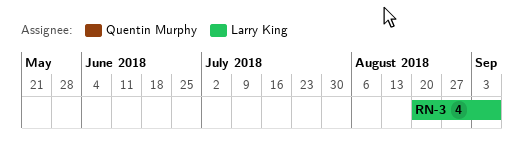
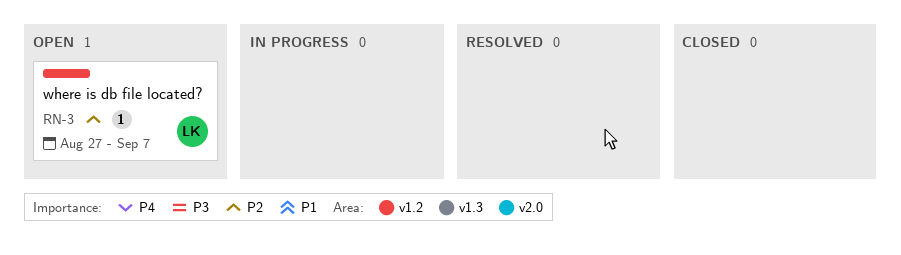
RN-3, estimate: 4 -> 1
RN-3, start: Aug 20 -> Aug 27

